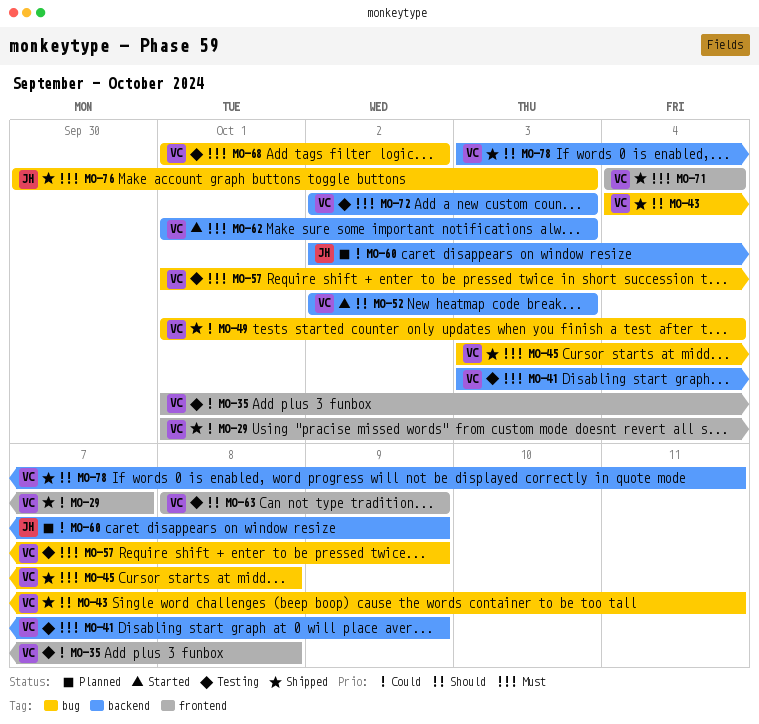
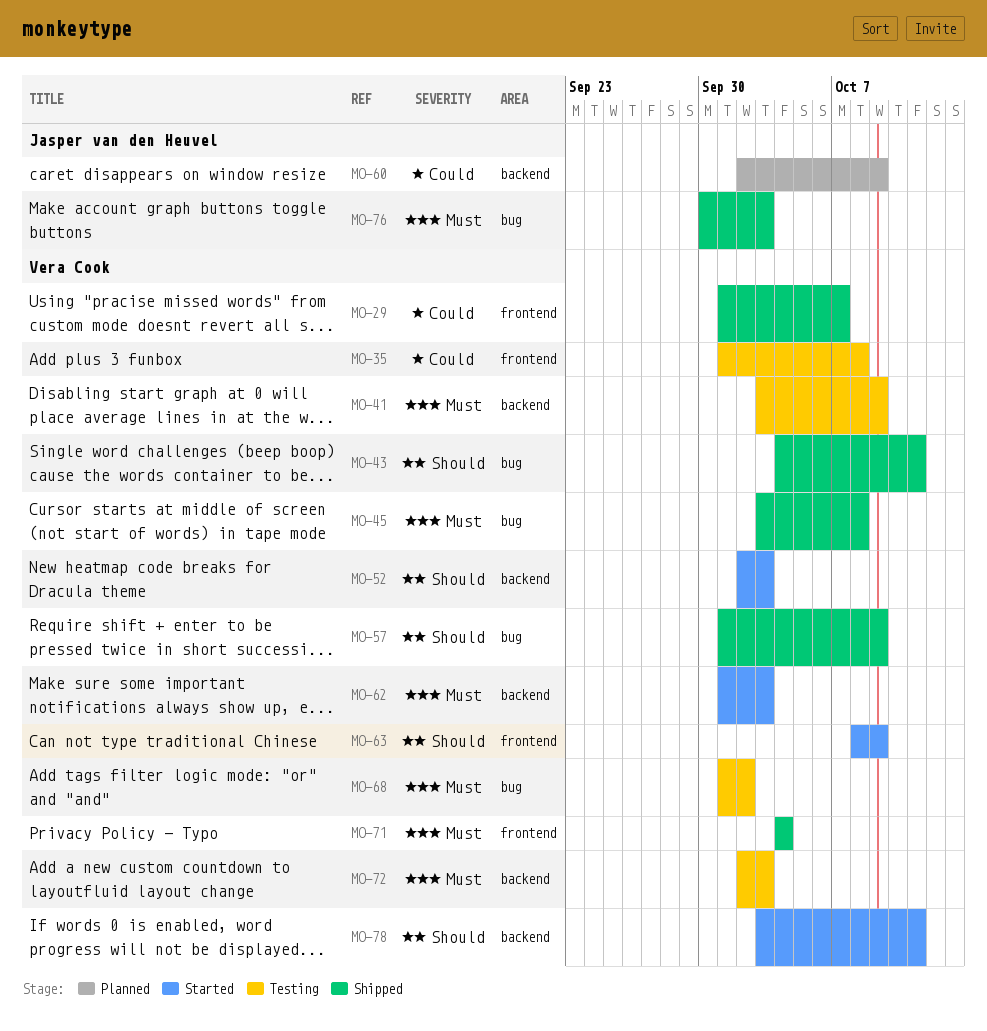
MO-49: present -> none
MO-57, status: Testing -> Shipped
MO-57, priority: Must -> Should
MO-63, status: Testing -> Started
MO-78, status: Shipped -> Started

